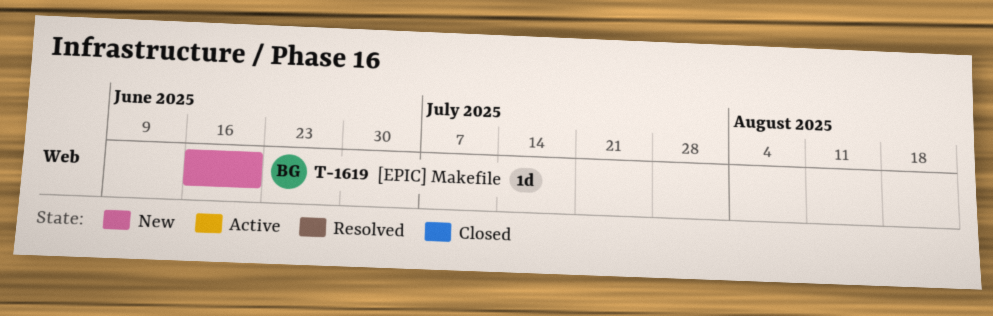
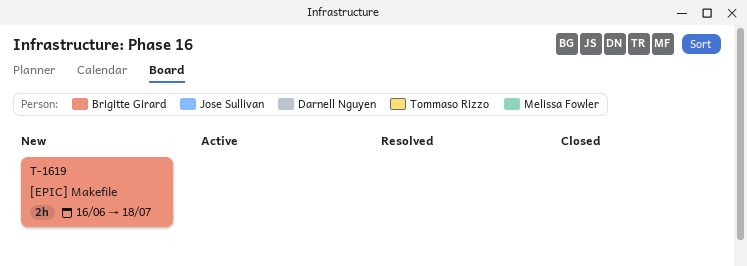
T-1619, estimate: 1d -> 2h
T-1619, due: Jun 20 -> Jul 18

